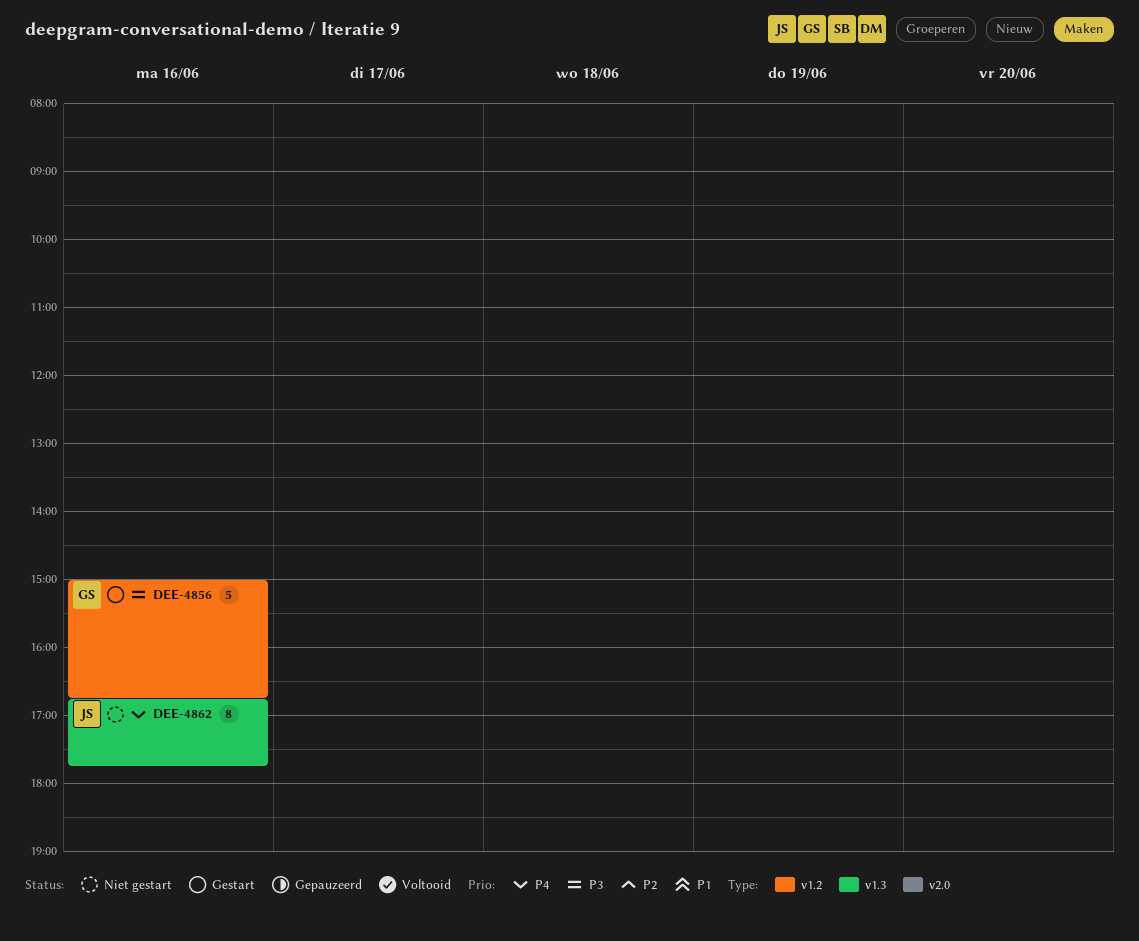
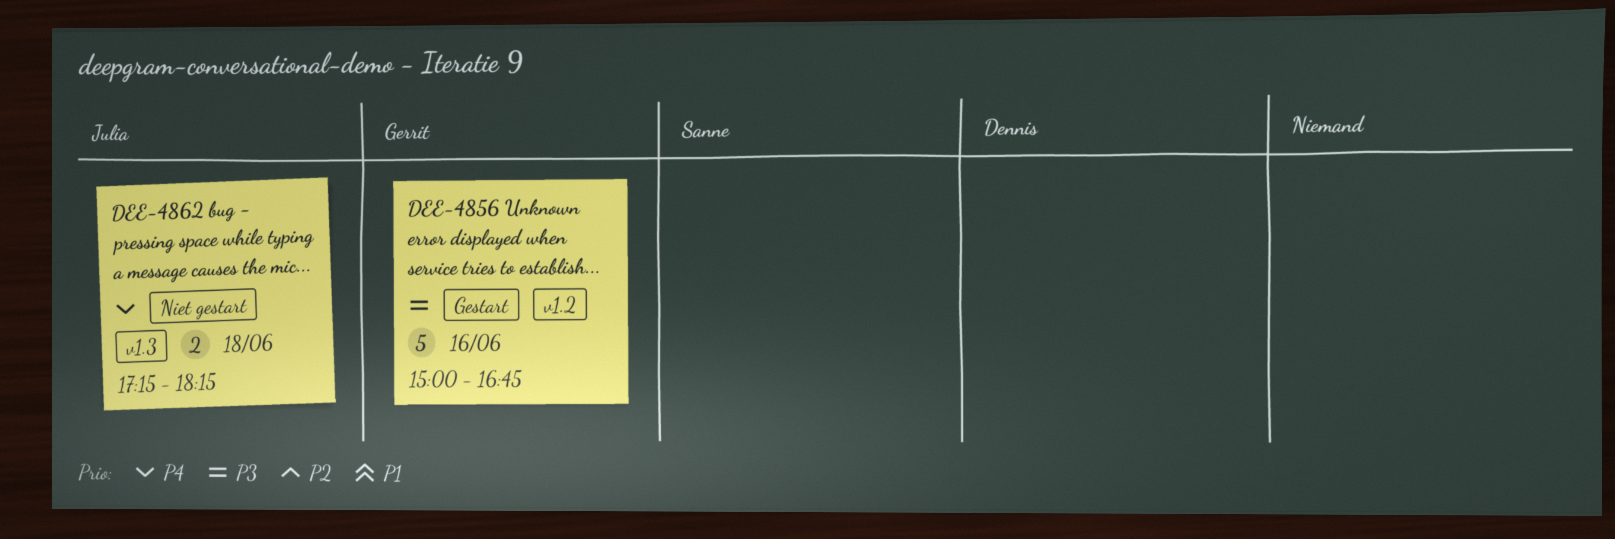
DEE-4862, estimate: 8 -> 2
DEE-4862, day: Jun 16 -> Jun 18
DEE-4862, begins: 16:45 -> 17:15
DEE-4862, ends: 17:45 -> 18:15

